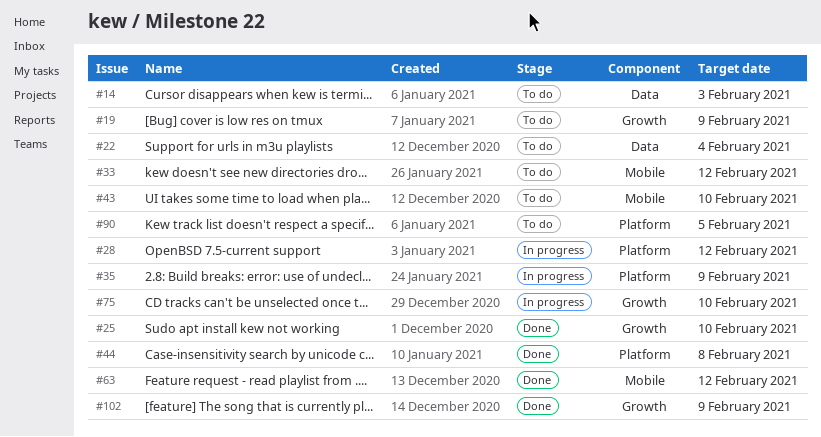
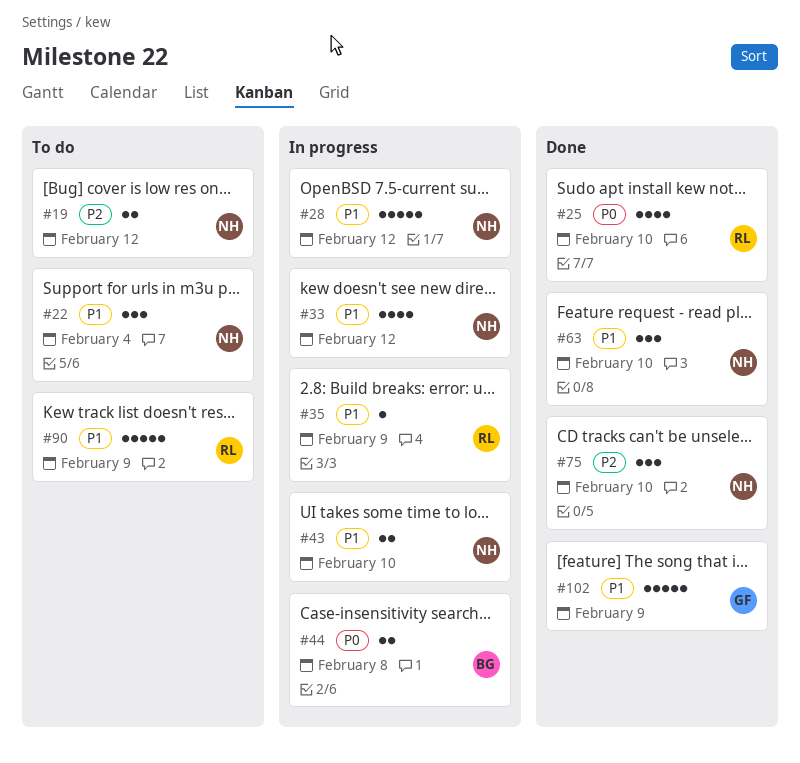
#14: present -> none
#19, due: Feb 9 -> Feb 12
#33, status: To do -> In progress
#43, status: To do -> In progress
#44, status: Done -> In progress
#63, due: Feb 12 -> Feb 10
#75, status: In progress -> Done
#90, due: Feb 5 -> Feb 9

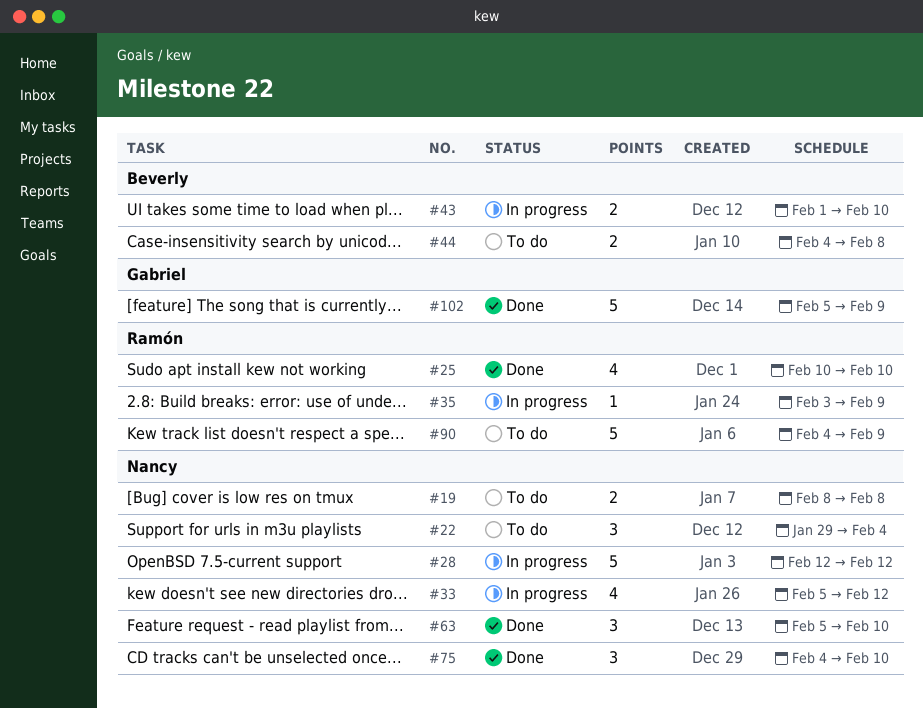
#19, due: Feb 12 -> Feb 8
#43, owner: Nancy -> Beverly
#44, status: In progress -> To do

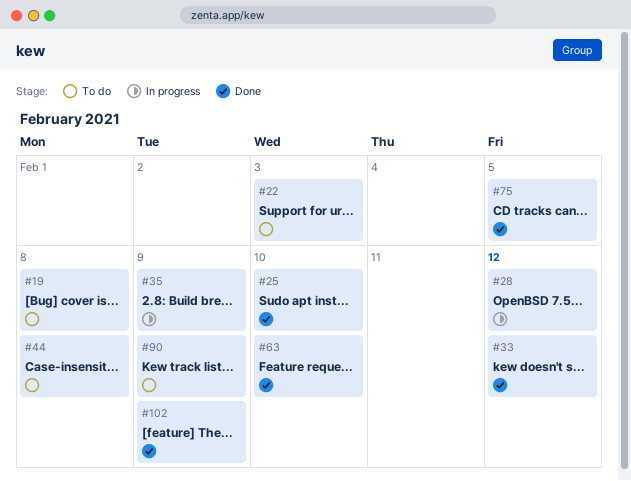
#22, due: Feb 4 -> Feb 3
#33, status: In progress -> Done
#43: present -> none
#75, due: Feb 10 -> Feb 5

